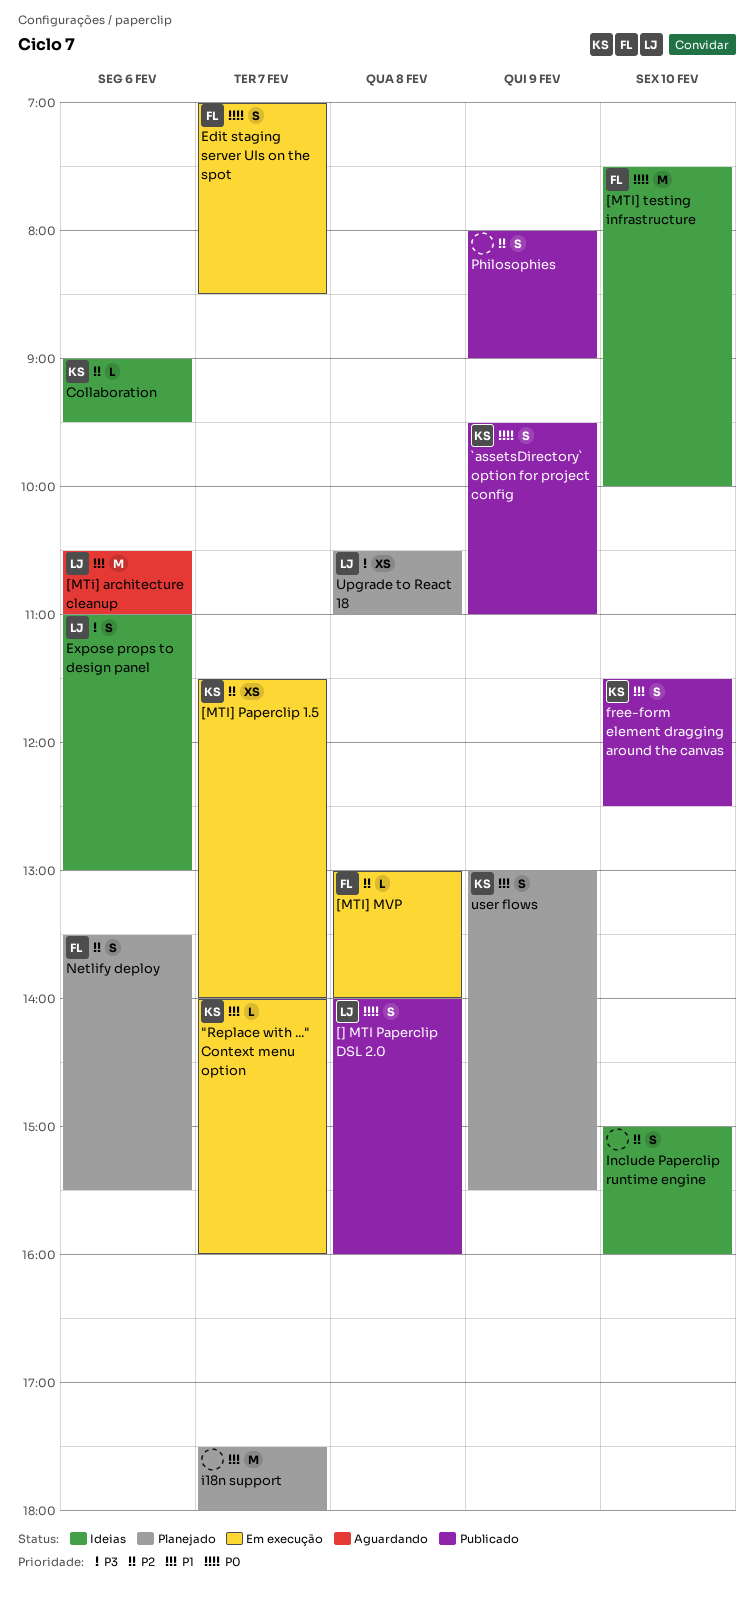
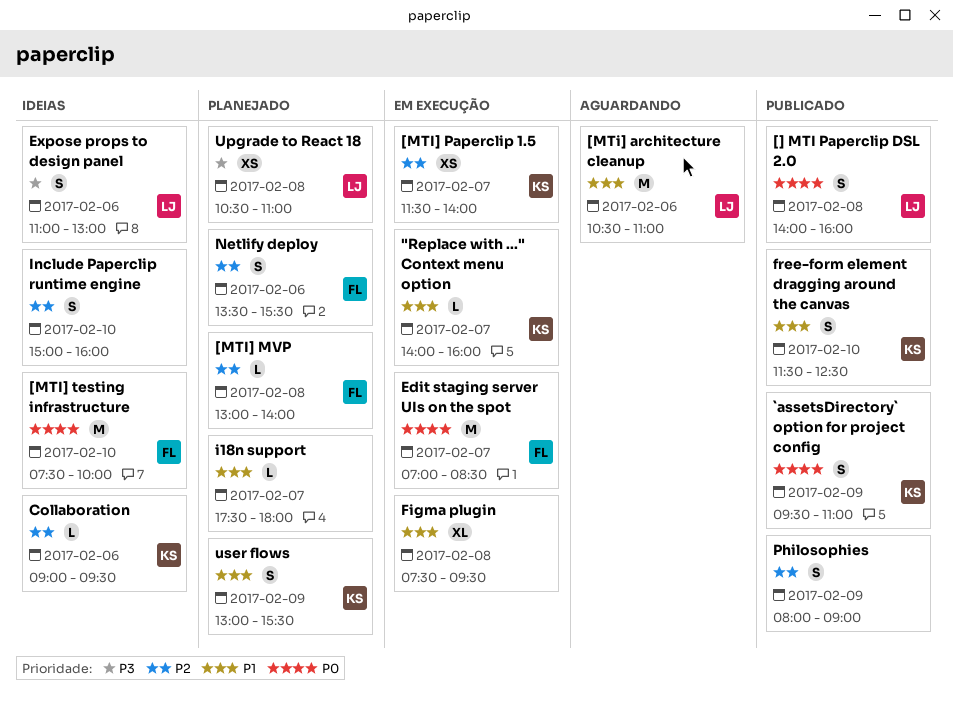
[MTI] MVP, status: Em execução -> Planejado
Edit staging server UIs on the spot, estimate: S -> M
Figma plugin: none -> present
i18n support, estimate: M -> L

